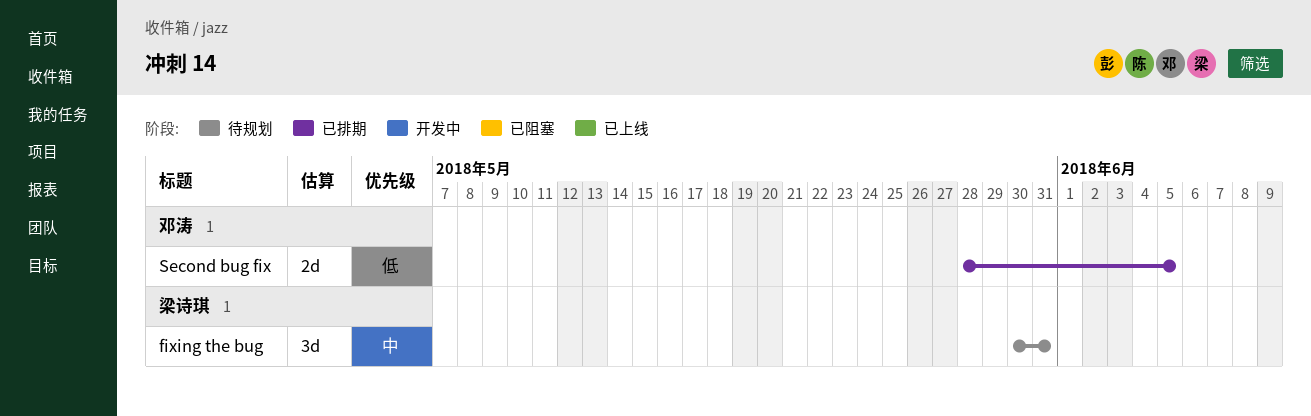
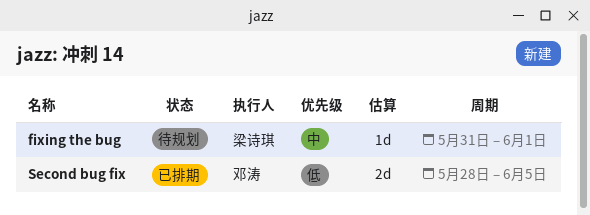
fixing the bug, estimate: 3d -> 1d
fixing the bug, start: May 30 -> May 31
fixing the bug, due: May 31 -> Jun 1

